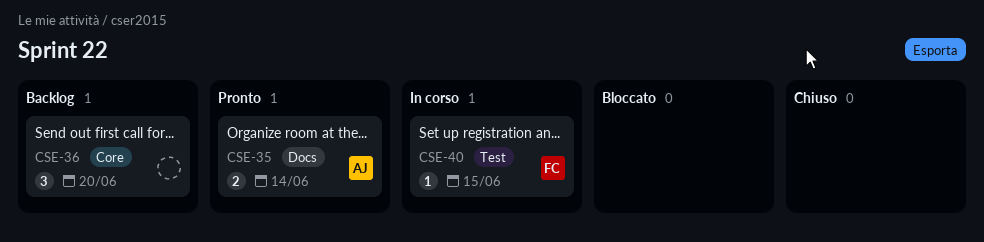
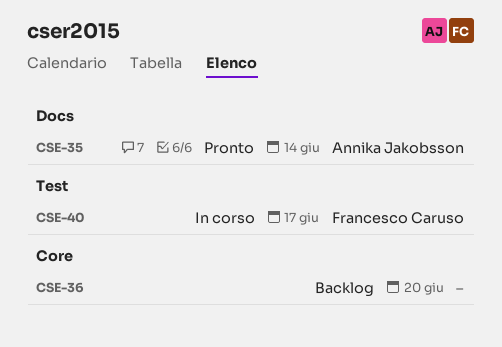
CSE-40, due: Jun 15 -> Jun 17

